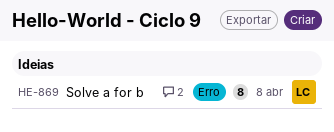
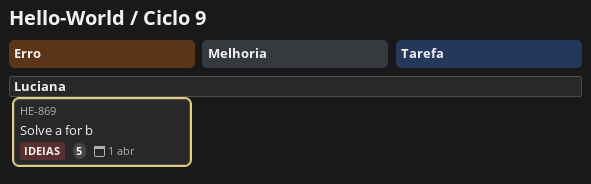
HE-869, estimate: 8 -> 5
HE-869, due: Apr 8 -> Apr 1

